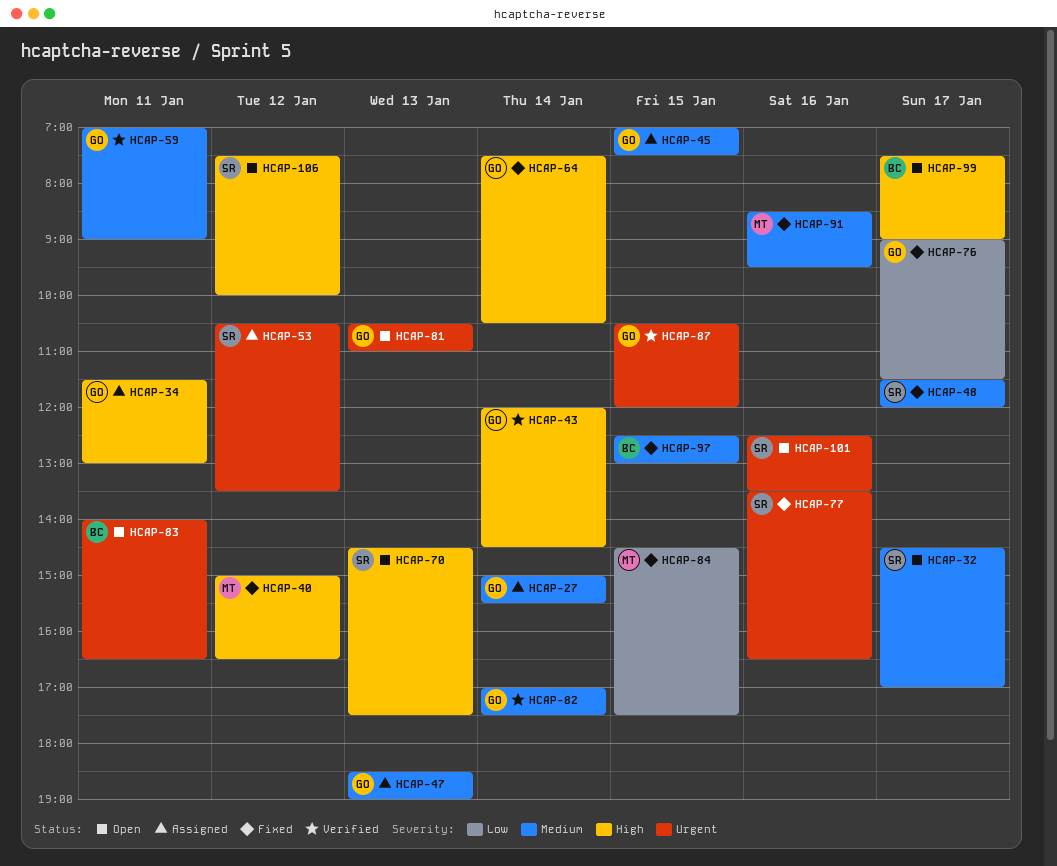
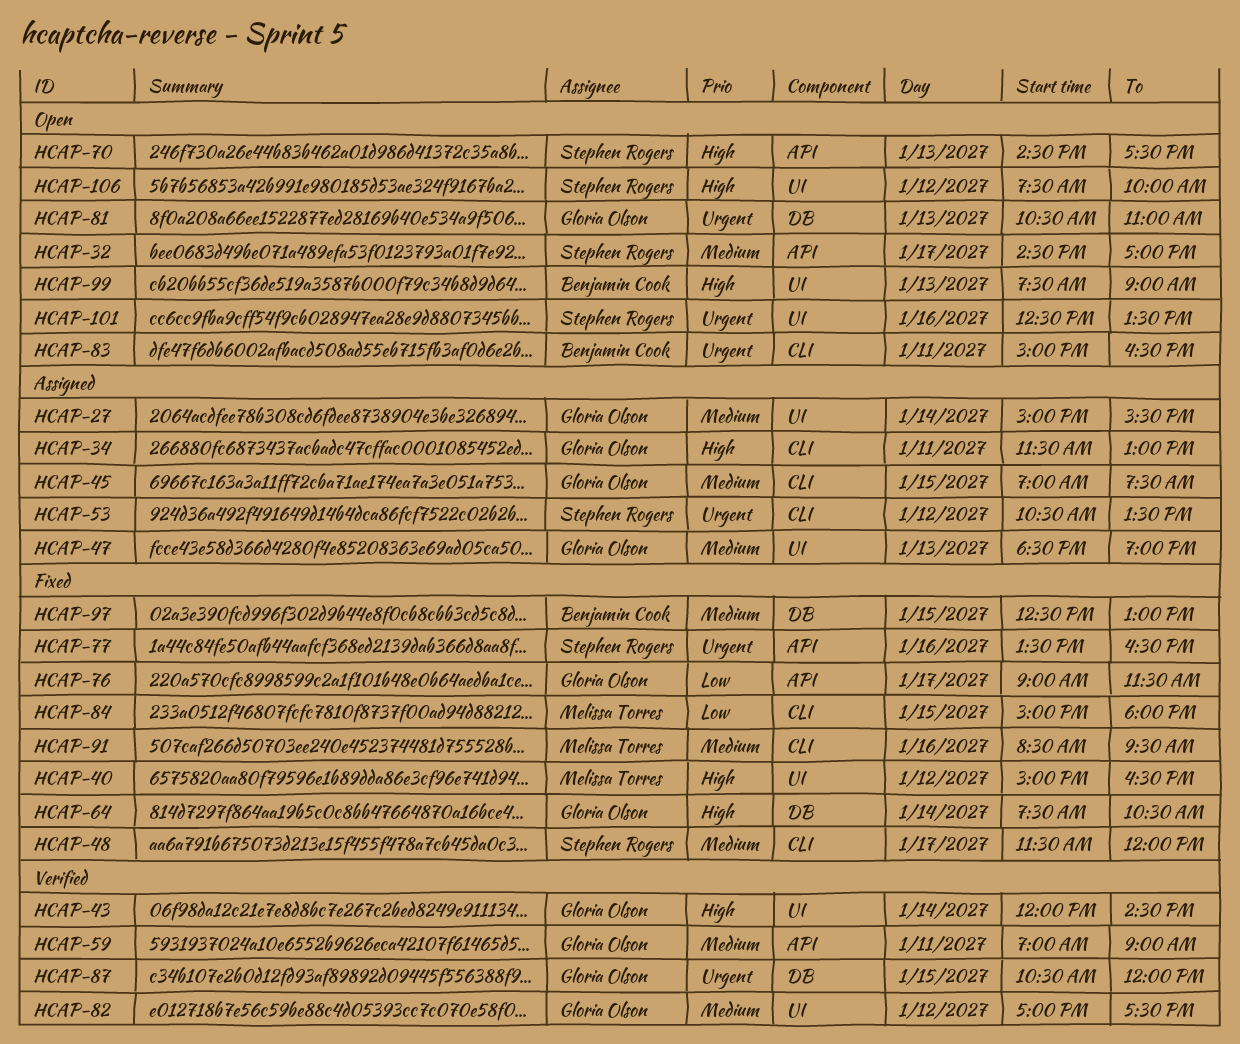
HCAP-82, day: Jan 14 -> Jan 12
HCAP-83, begins: 14:00 -> 15:00
HCAP-84, begins: 14:30 -> 15:00
HCAP-84, ends: 17:30 -> 18:00
HCAP-99, day: Jan 17 -> Jan 13

